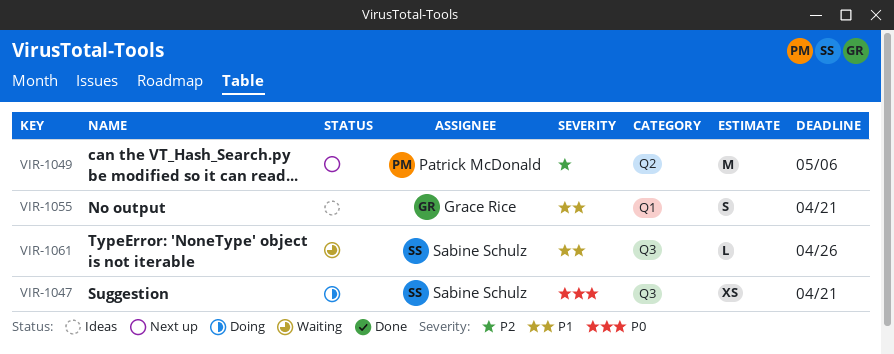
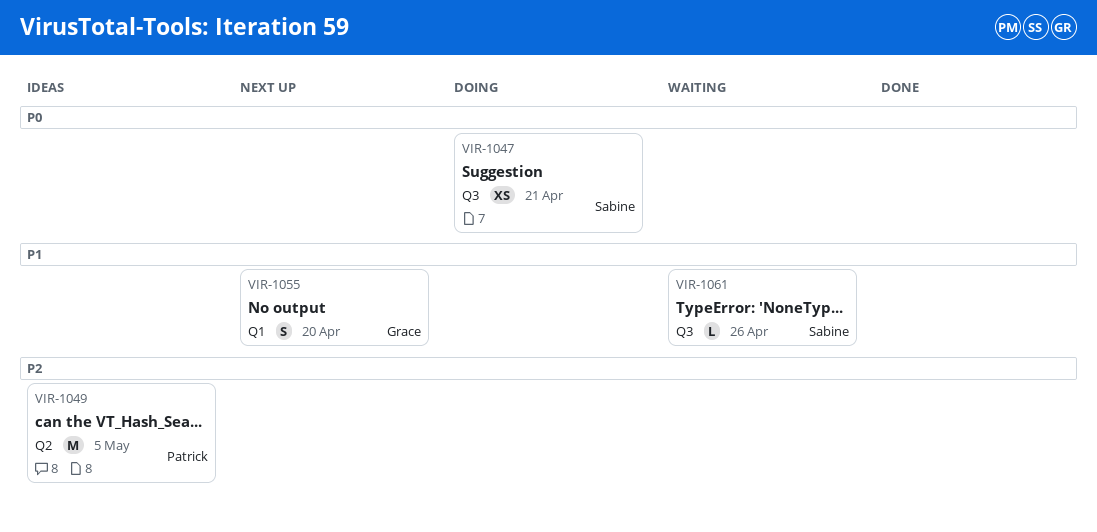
VIR-1049, status: Next up -> Ideas
VIR-1049, due: May 6 -> May 5
VIR-1055, status: Ideas -> Next up
VIR-1055, due: Apr 21 -> Apr 20

